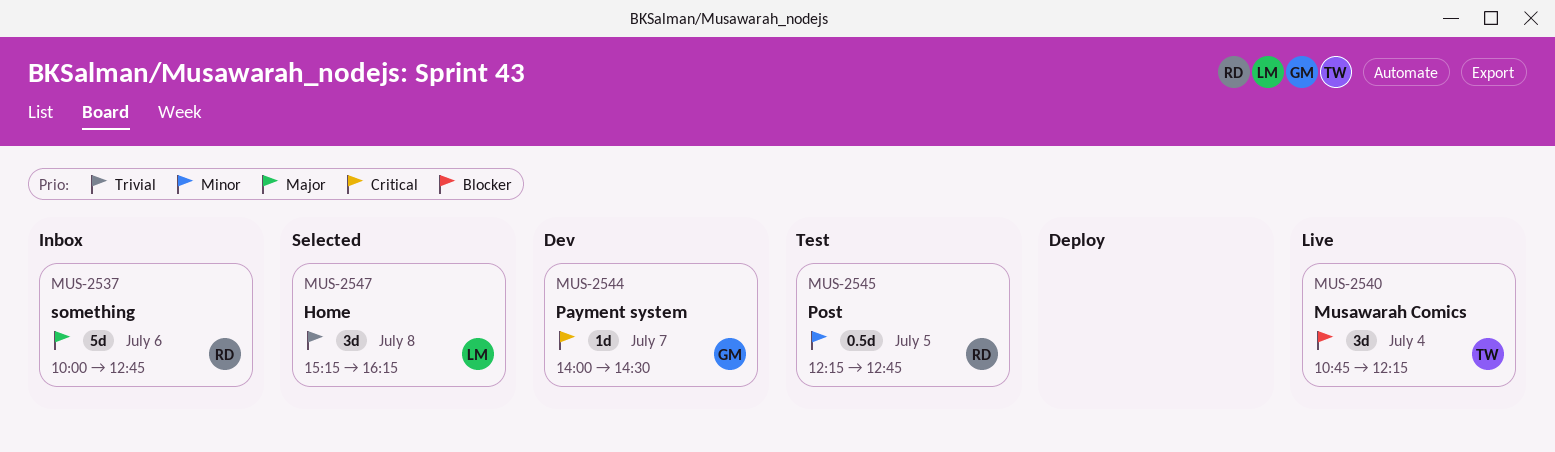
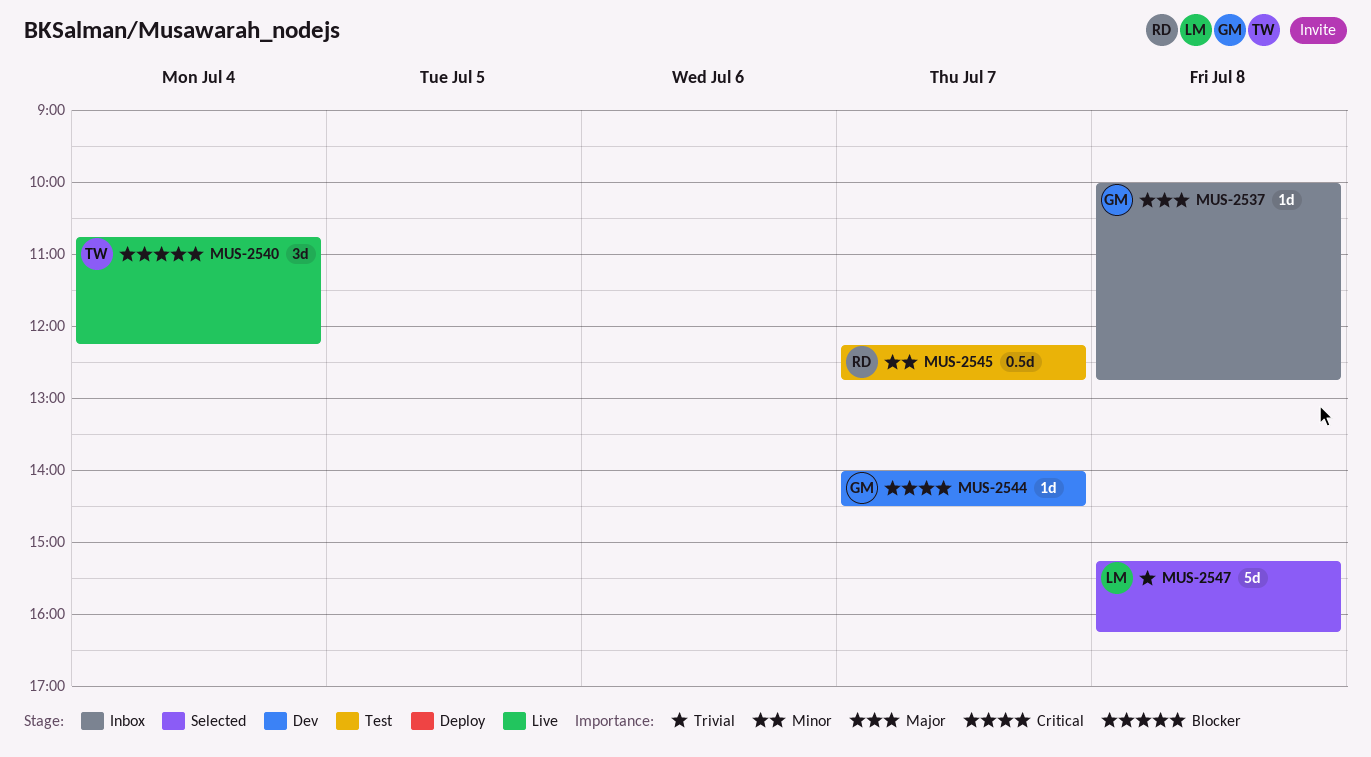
MUS-2537, owner: RD -> GM
MUS-2537, estimate: 5d -> 1d
MUS-2537, day: Jul 6 -> Jul 8
MUS-2545, day: Jul 5 -> Jul 7
MUS-2547, estimate: 3d -> 5d

